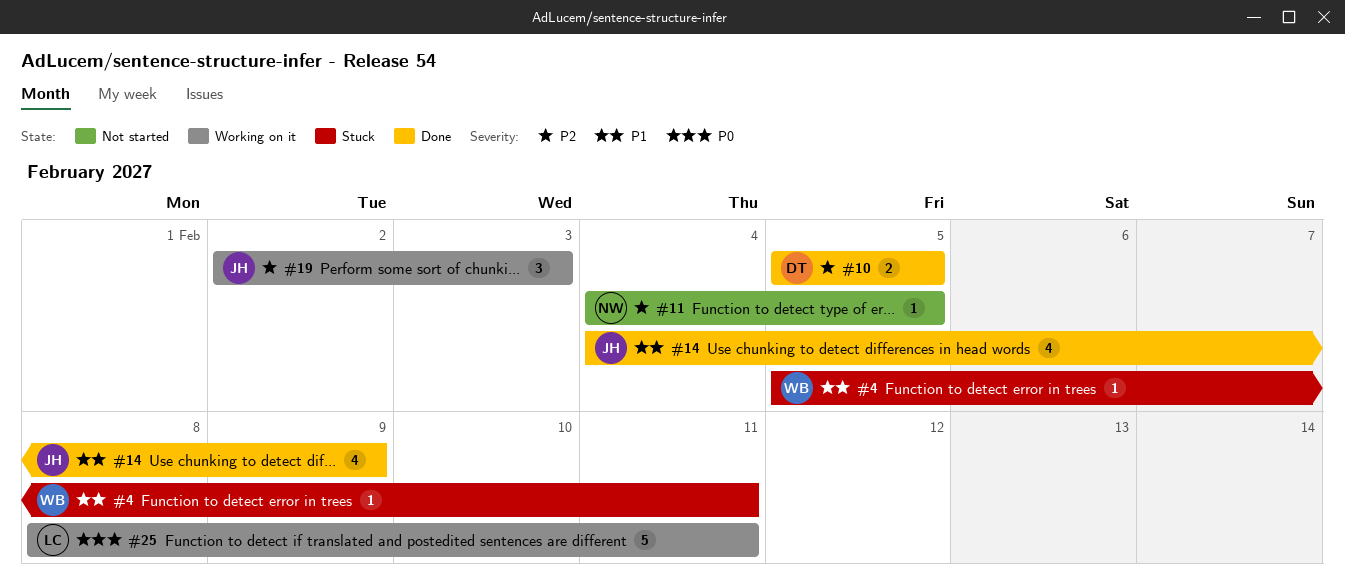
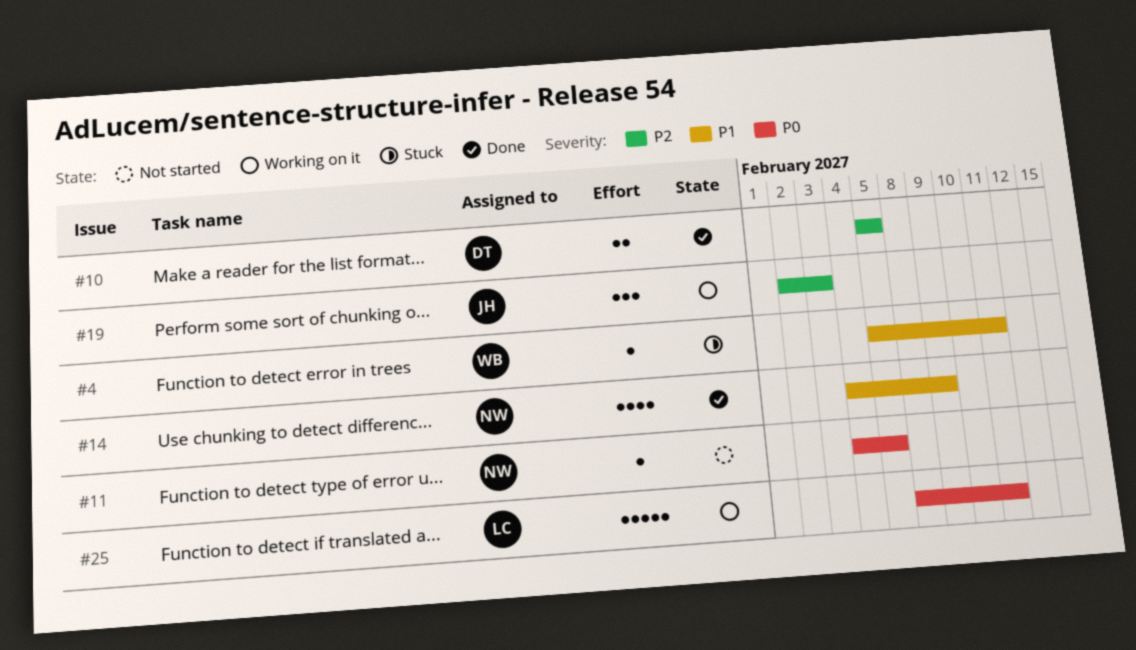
#11, priority: P2 -> P0
#14, owner: JH -> NW

